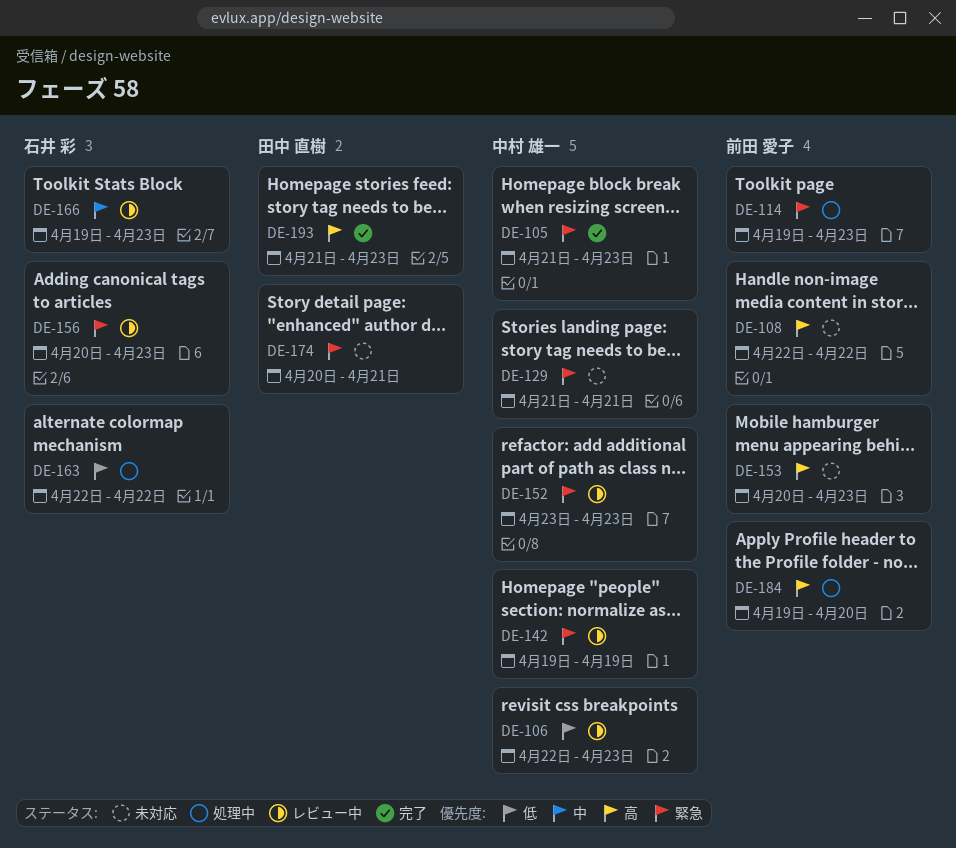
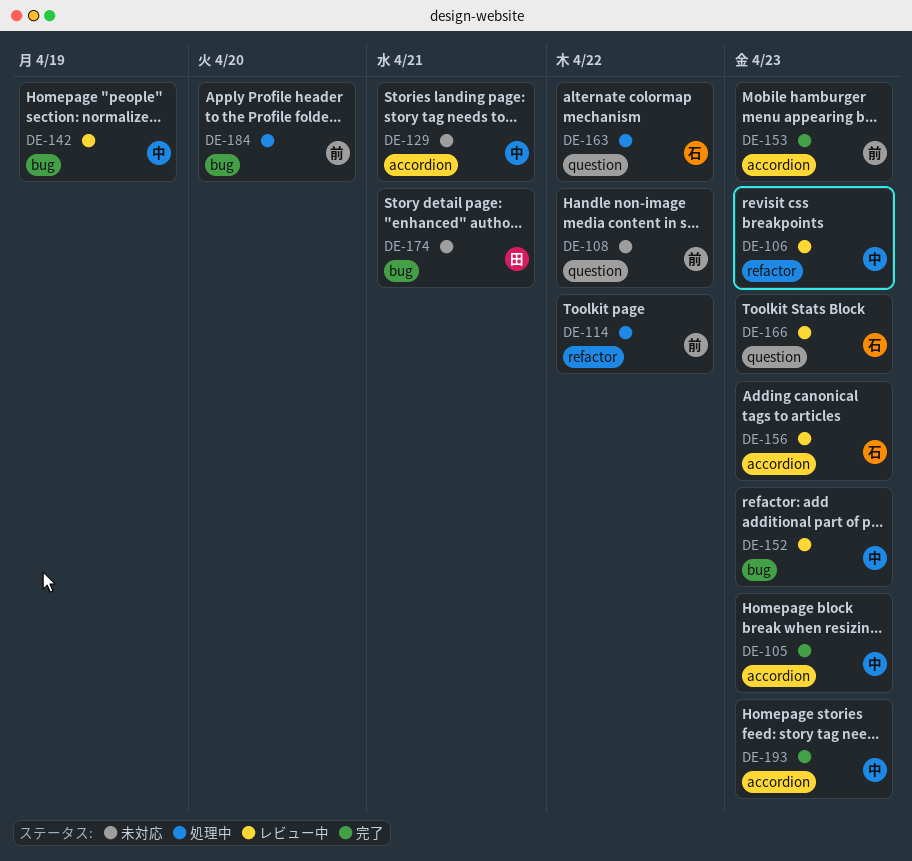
DE-114, due: Apr 23 -> Apr 22
DE-153, status: 未対応 -> 完了
DE-193, owner: 田中 直樹 -> 中村 雄一

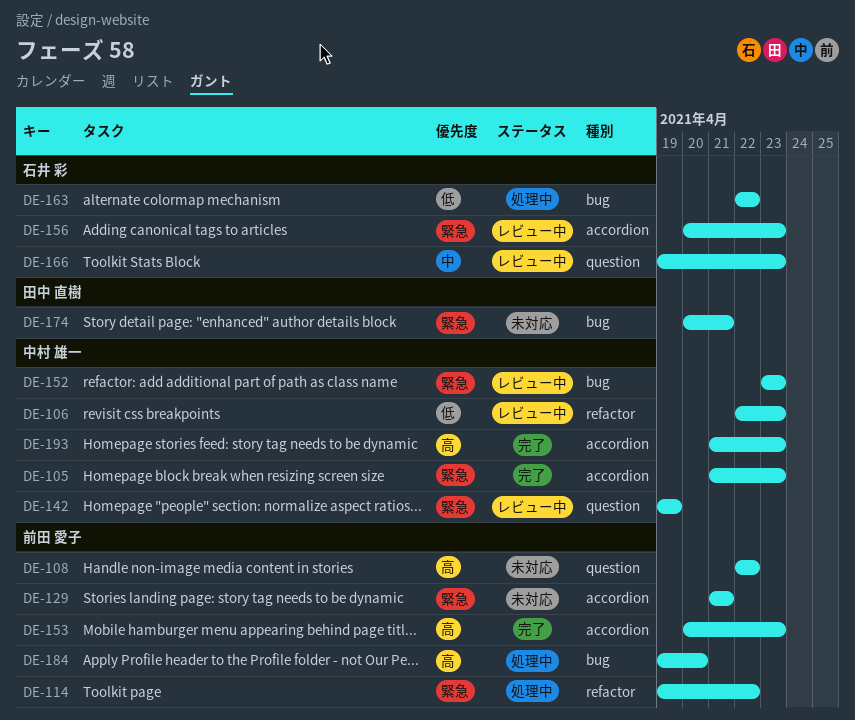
DE-129, owner: 中村 雄一 -> 前田 愛子
DE-142, label: bug -> question
DE-163, label: question -> bug

